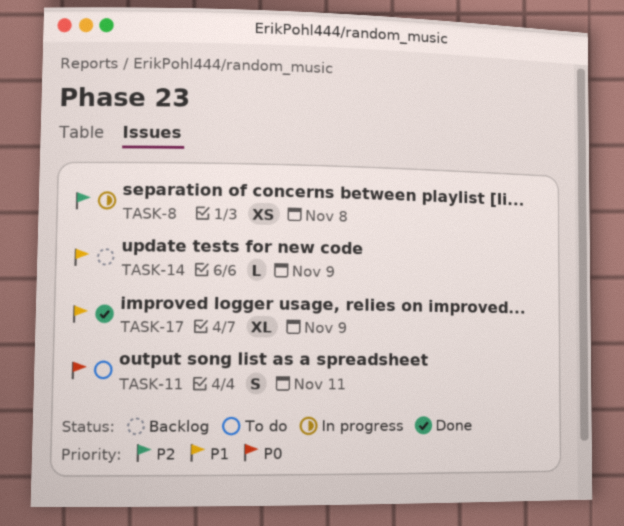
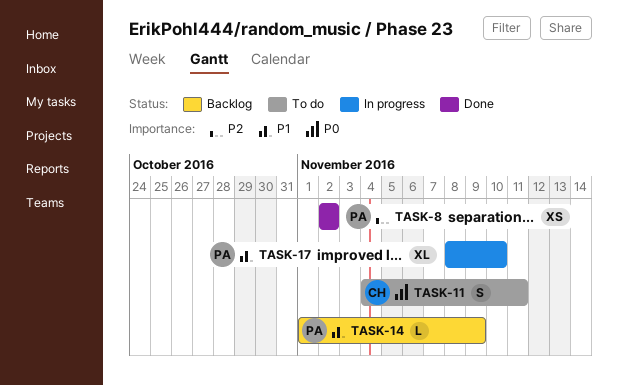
TASK-8, status: In progress -> Done
TASK-8, due: Nov 8 -> Nov 2
TASK-17, status: Done -> In progress
TASK-17, due: Nov 9 -> Nov 10

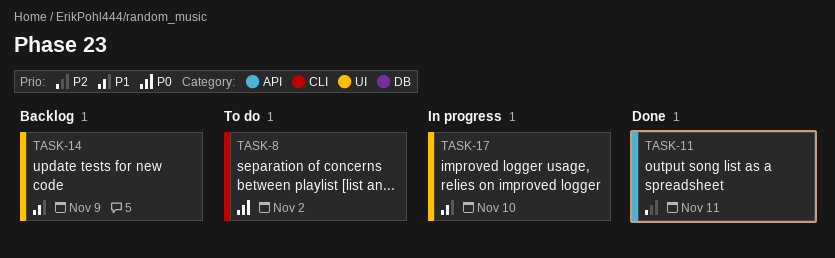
TASK-8, status: Done -> To do
TASK-8, priority: P2 -> P0
TASK-11, status: To do -> Done
TASK-11, priority: P0 -> P2

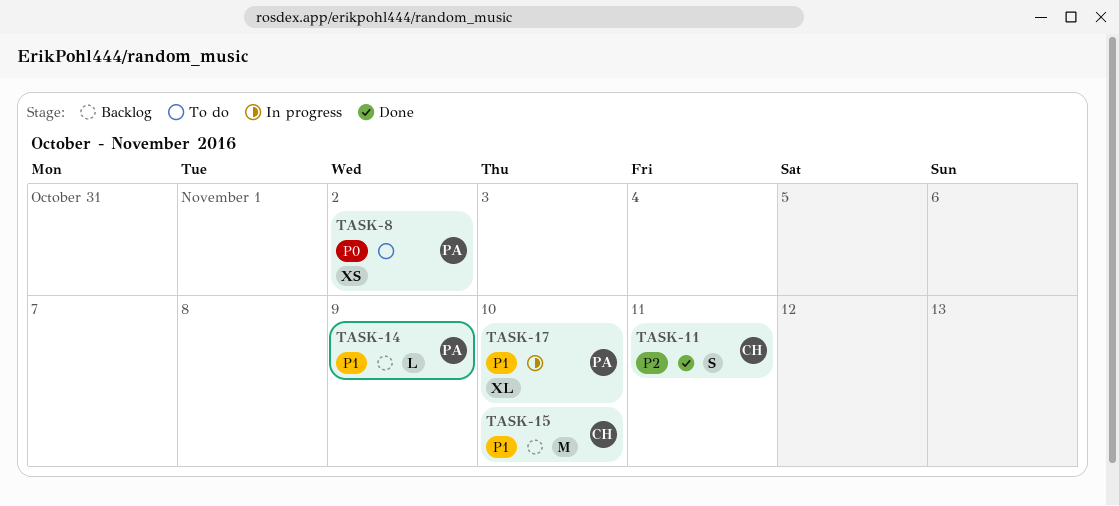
TASK-15: none -> present

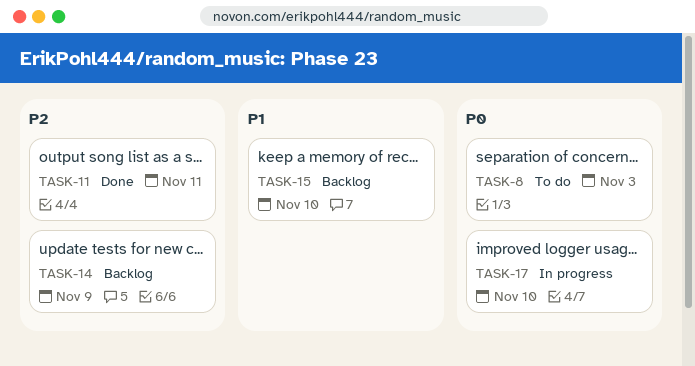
TASK-8, due: Nov 2 -> Nov 3
TASK-14, priority: P1 -> P2
TASK-17, priority: P1 -> P0

